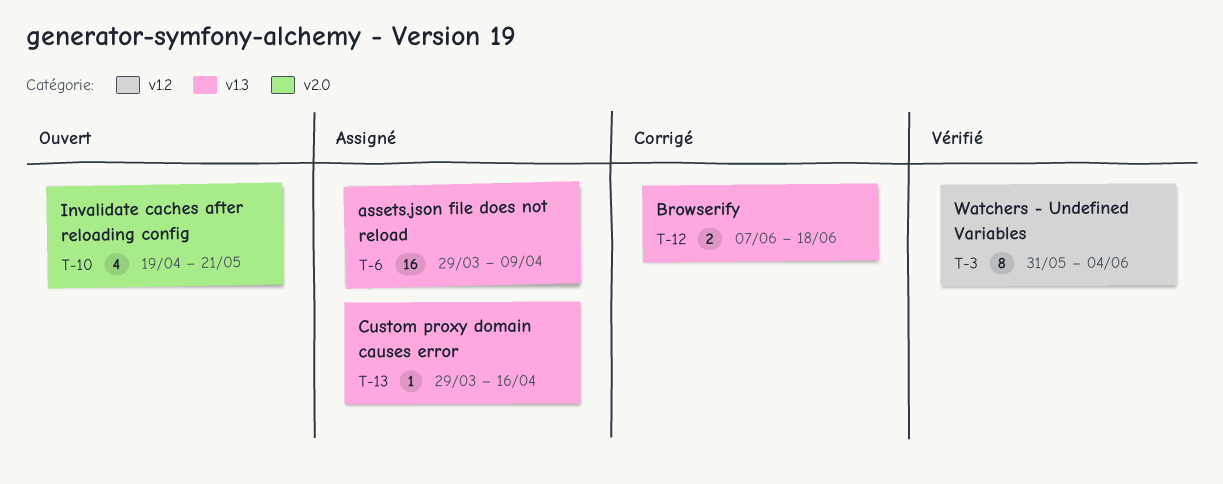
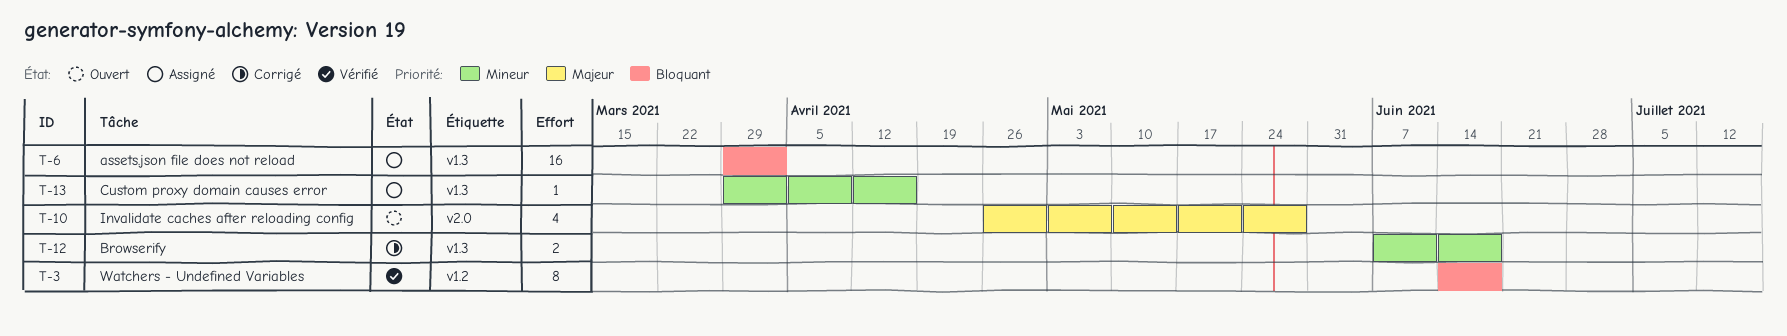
T-3, start: May 31 -> Jun 14
T-3, due: Jun 4 -> Jun 18
T-6, due: Apr 9 -> Apr 2
T-10, start: Apr 19 -> Apr 26
T-10, due: May 21 -> May 28

